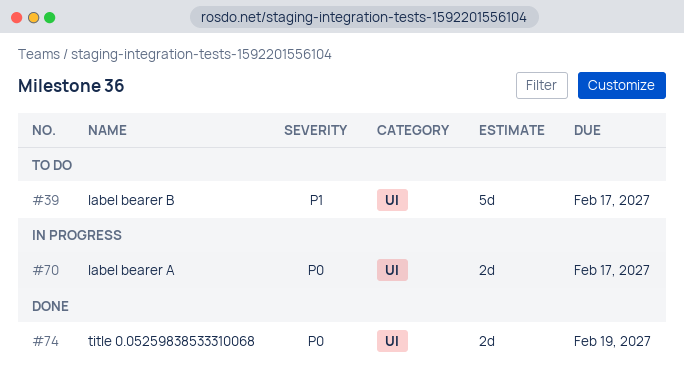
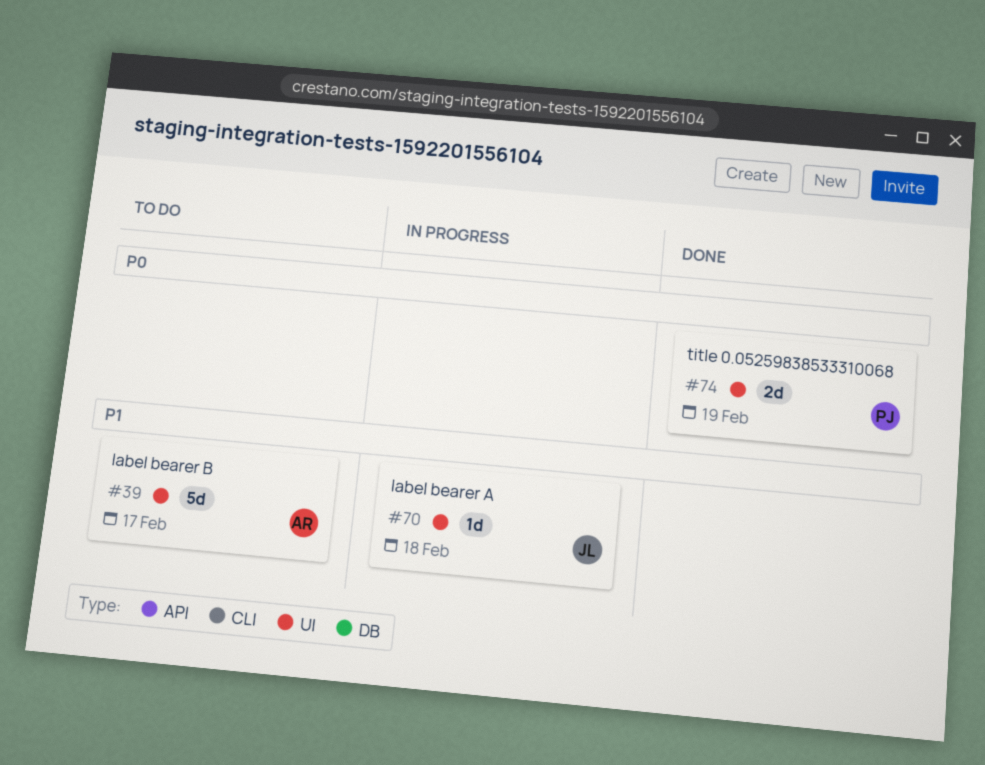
#70, priority: P0 -> P1
#70, estimate: 2d -> 1d
#70, due: Feb 17 -> Feb 18

